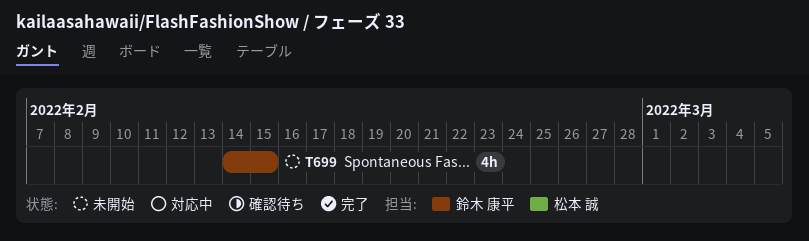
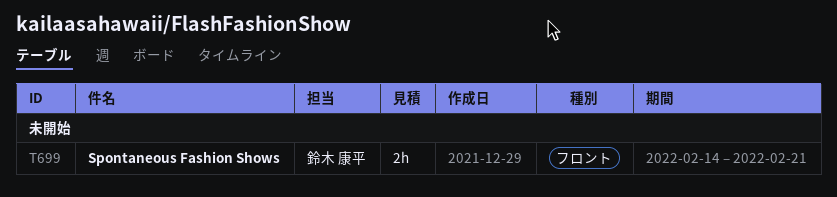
T699, estimate: 4h -> 2h
T699, due: Feb 15 -> Feb 21

